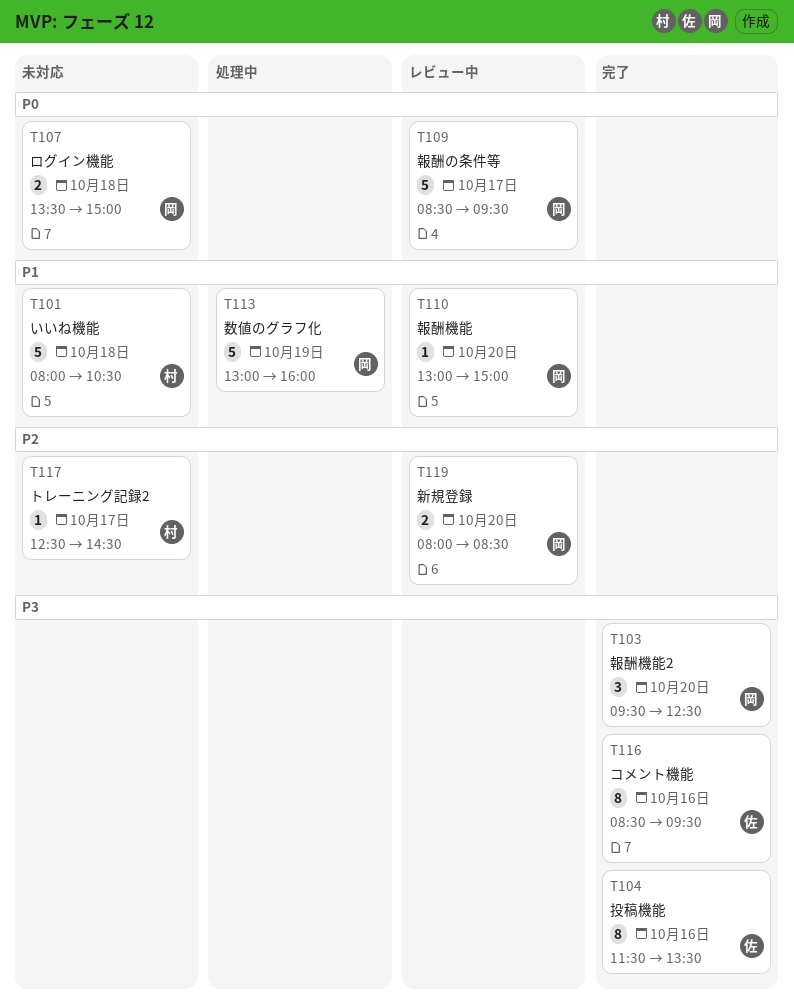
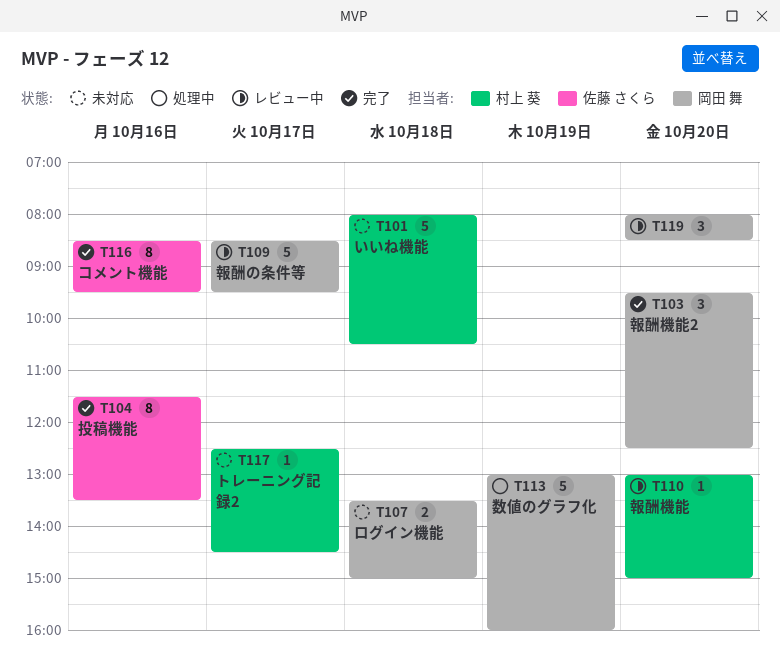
T110, owner: 岡田 舞 -> 村上 葵
T119, estimate: 2 -> 3

